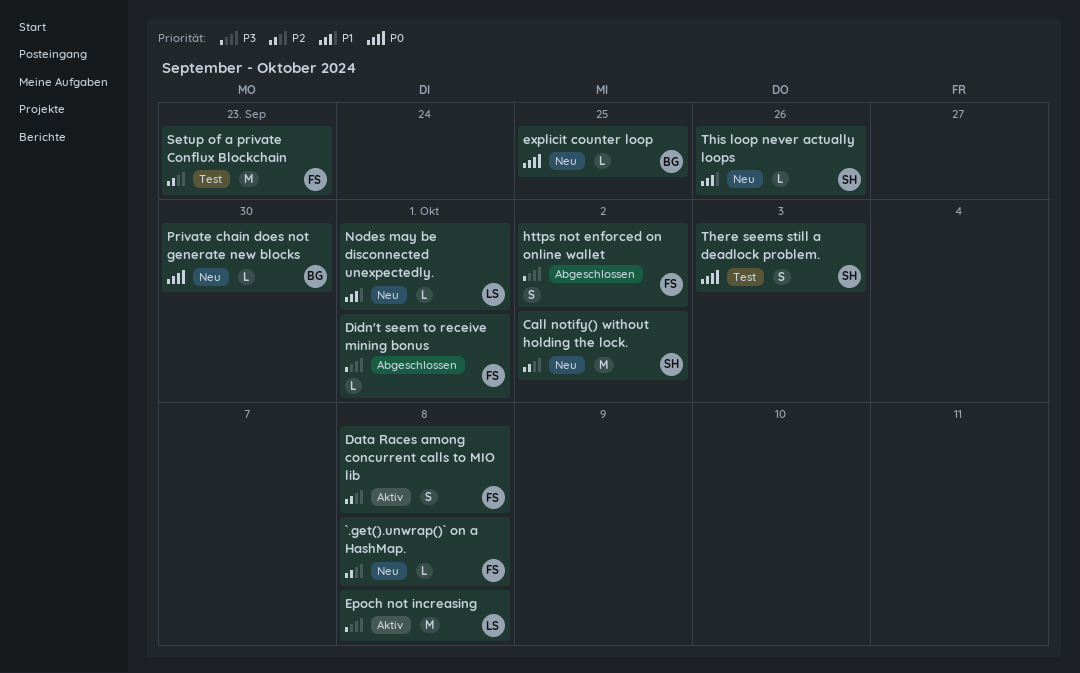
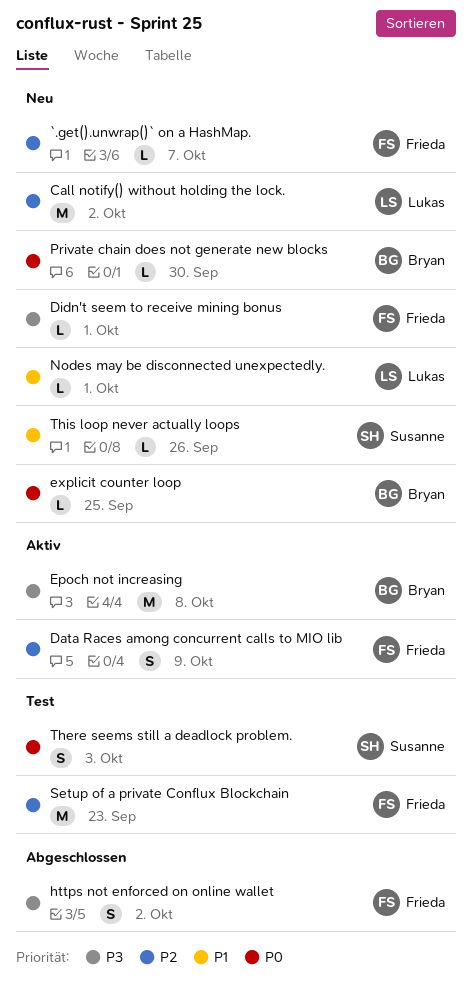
`.get().unwrap()` on a HashMap., due: Oct 8 -> Oct 7
Call notify() without holding the lock., owner: Susanne -> Lukas
Data Races among concurrent calls to MIO lib, due: Oct 8 -> Oct 9
Didn't seem to receive mining bonus, status: Abgeschlossen -> Neu
Epoch not increasing, owner: Lukas -> Bryan

